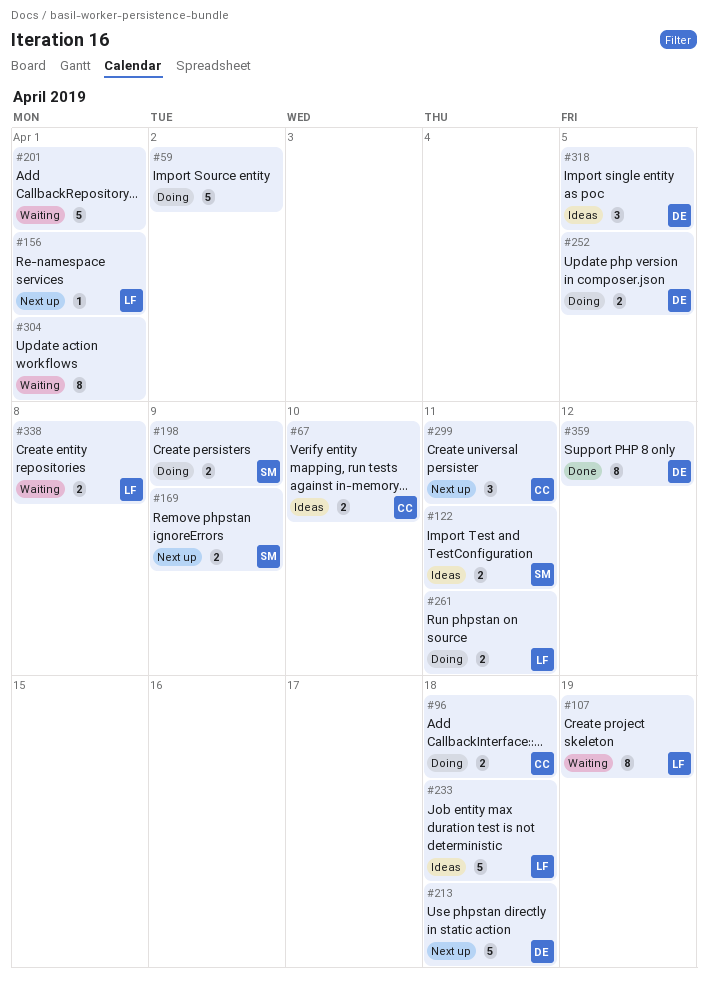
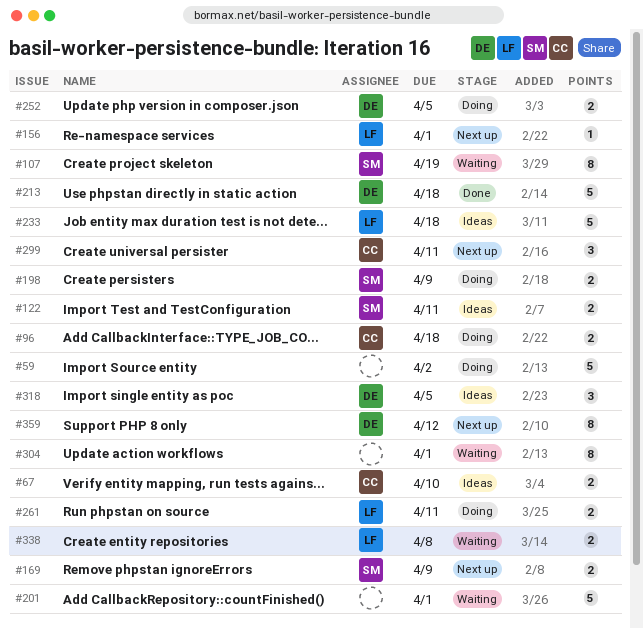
#107, owner: LF -> SM
#213, status: Next up -> Done
#359, status: Done -> Next up

